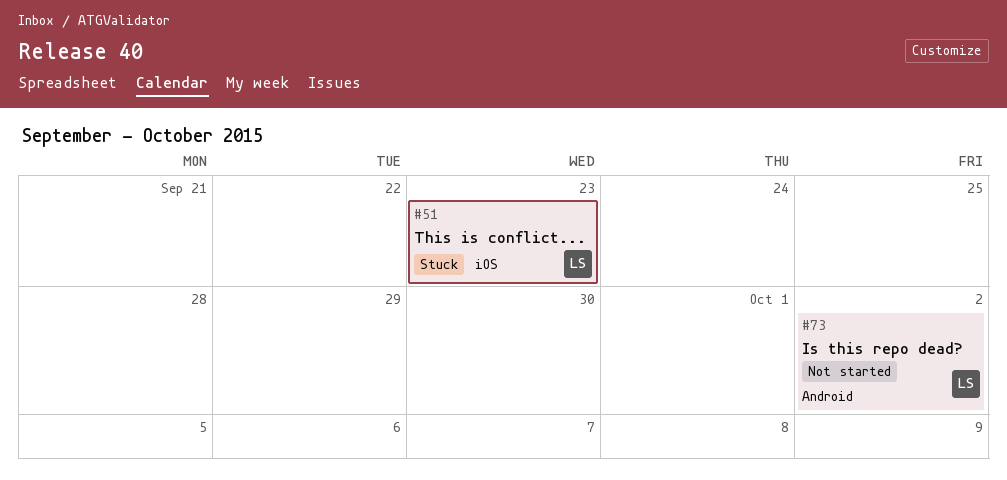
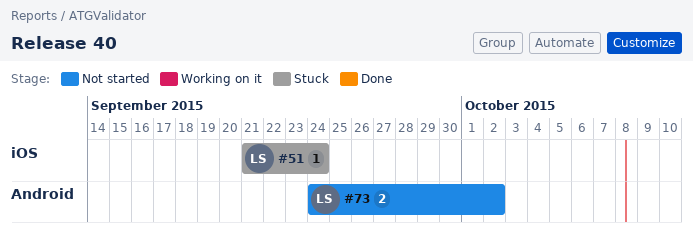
#51, due: Sep 23 -> Sep 24

